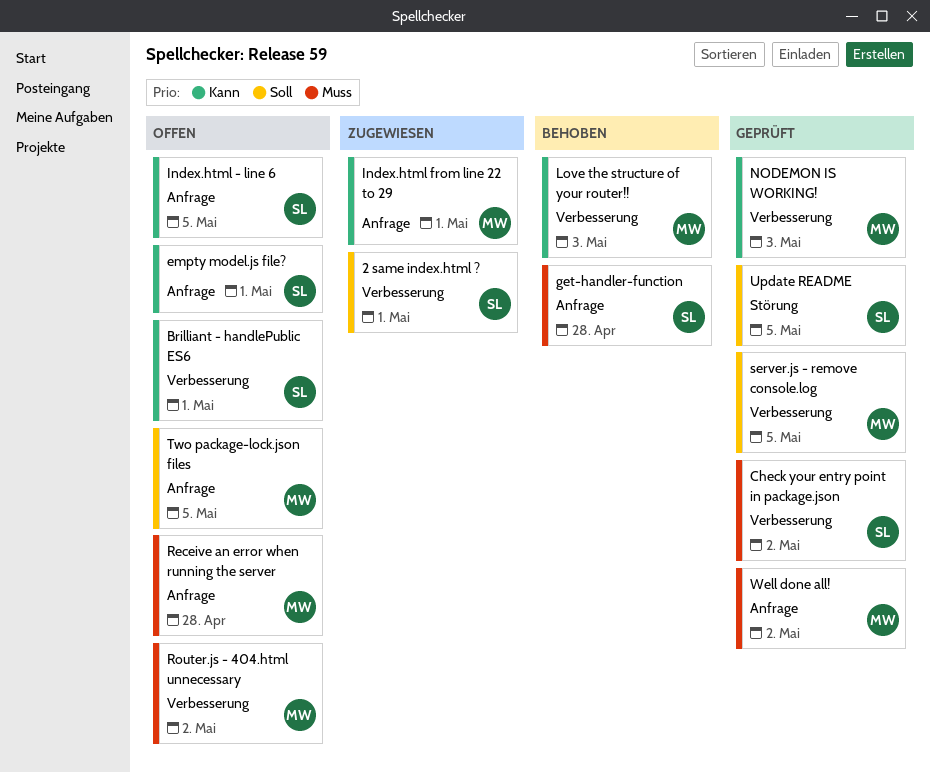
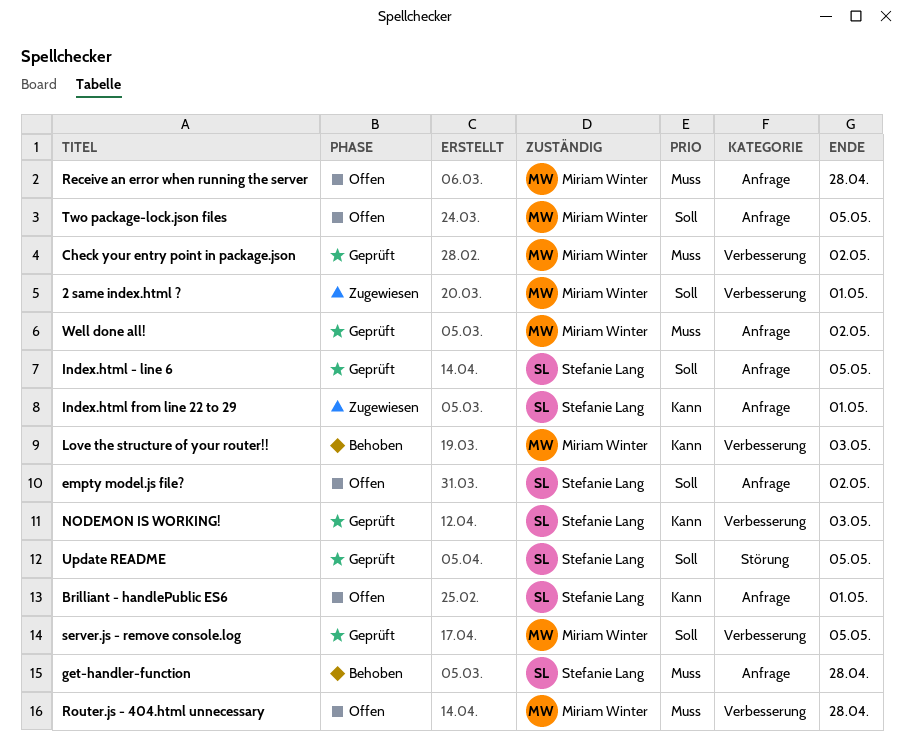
2 same index.html ?, owner: Stefanie Lang -> Miriam Winter
Brilliant - handlePublic ES6, label: Verbesserung -> Anfrage
Check your entry point in package.json, owner: Stefanie Lang -> Miriam Winter
empty model.js file?, priority: Kann -> Soll
empty model.js file?, due: May 1 -> May 2
Index.html - line 6, status: Offen -> Geprüft
Index.html - line 6, priority: Kann -> Soll
Index.html from line 22 to 29, owner: Miriam Winter -> Stefanie Lang
NODEMON IS WORKING!, owner: Miriam Winter -> Stefanie Lang
Router.js - 404.html unnecessary, due: May 2 -> Apr 28

